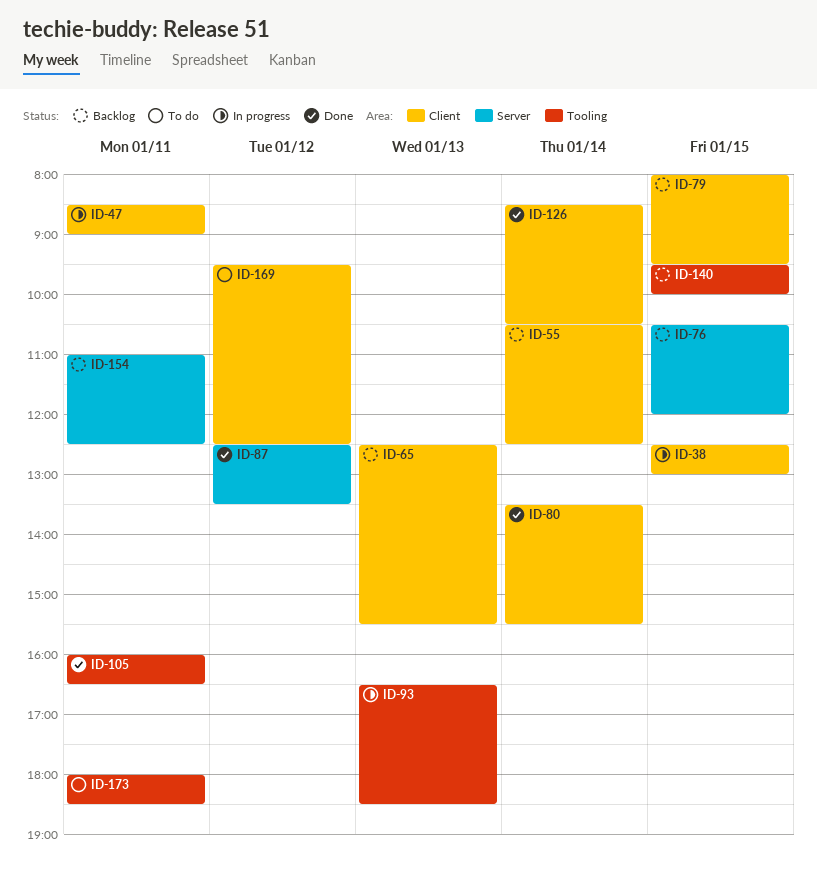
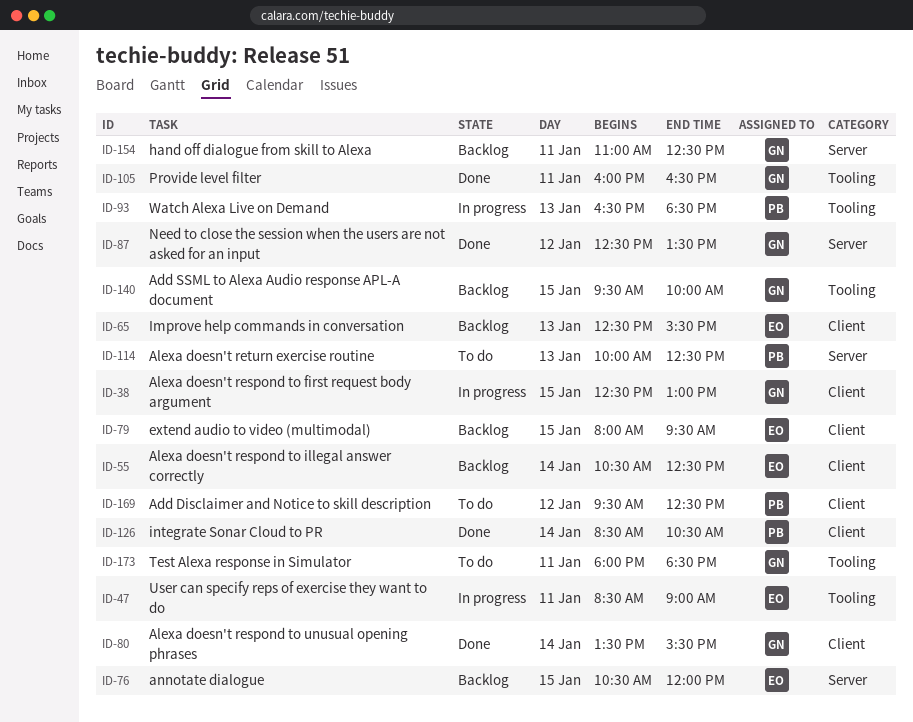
ID-47, label: Client -> Tooling
ID-114: none -> present

